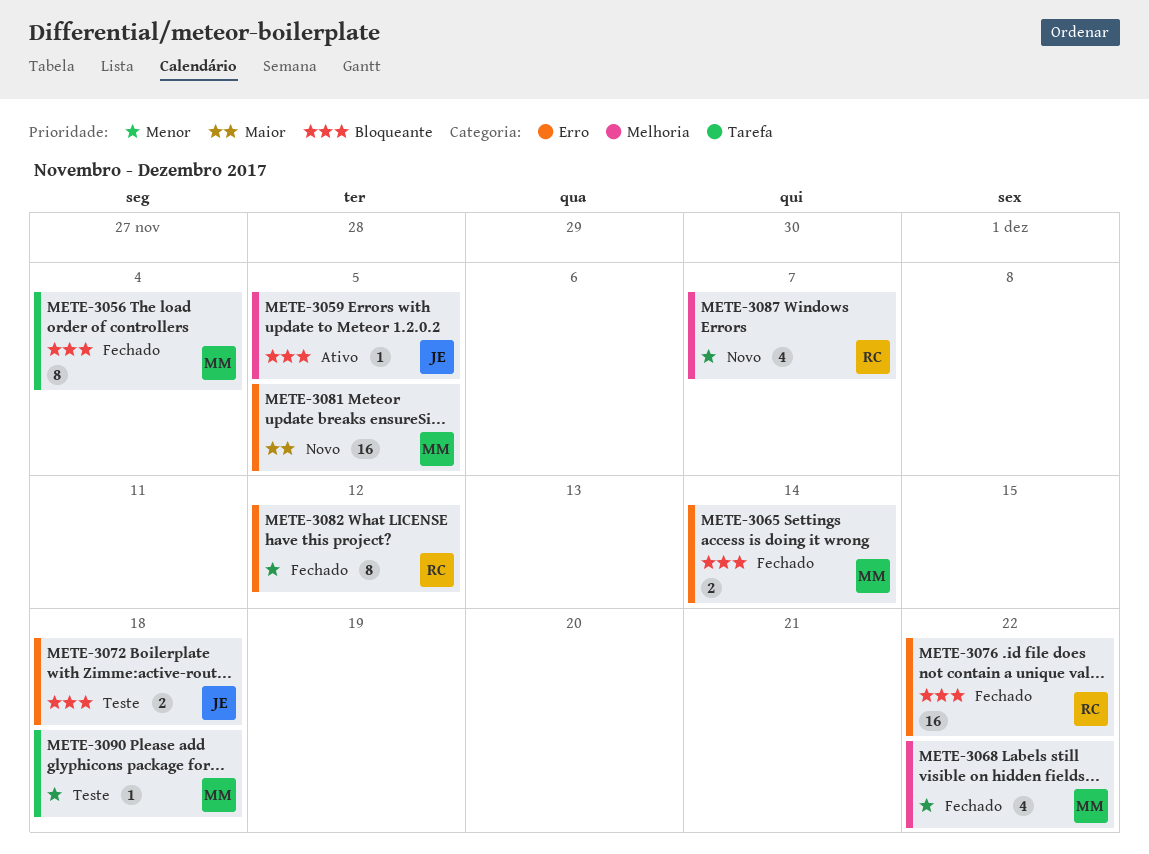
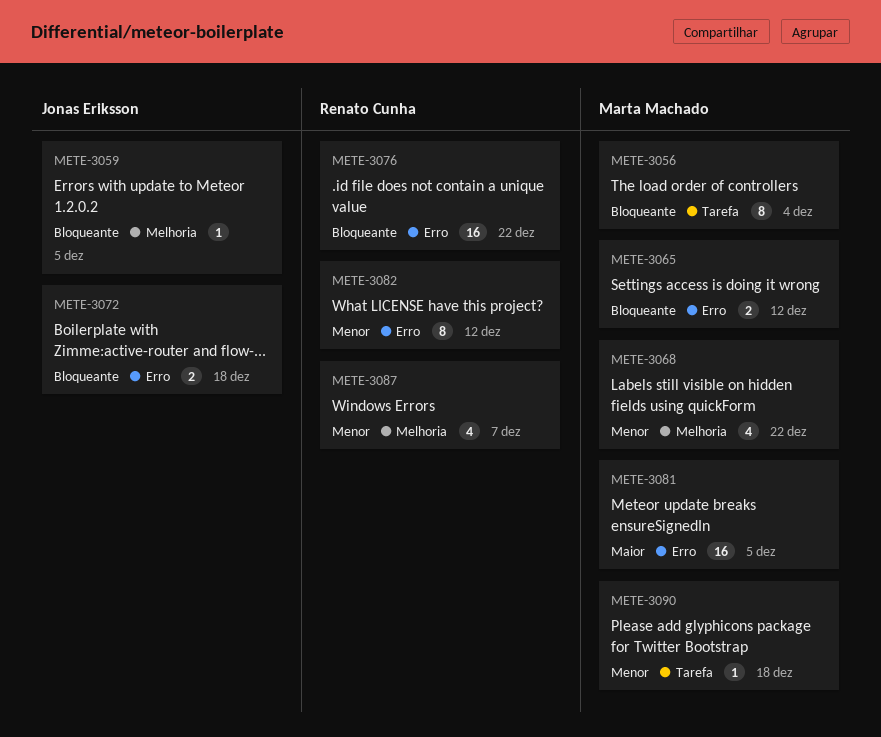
METE-3065, due: Dec 14 -> Dec 12

